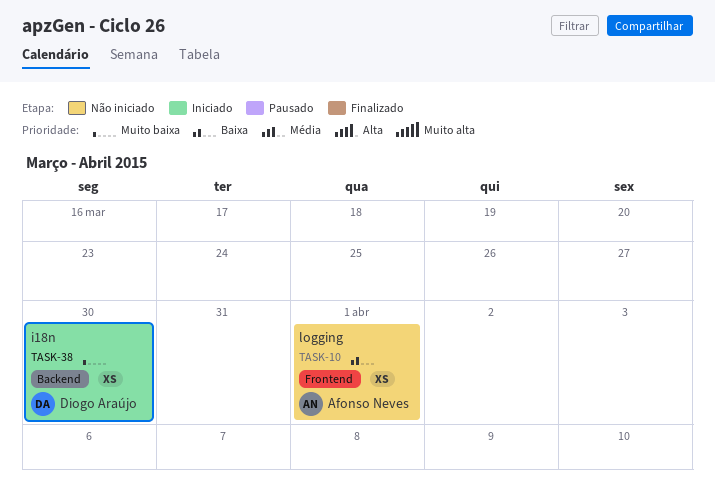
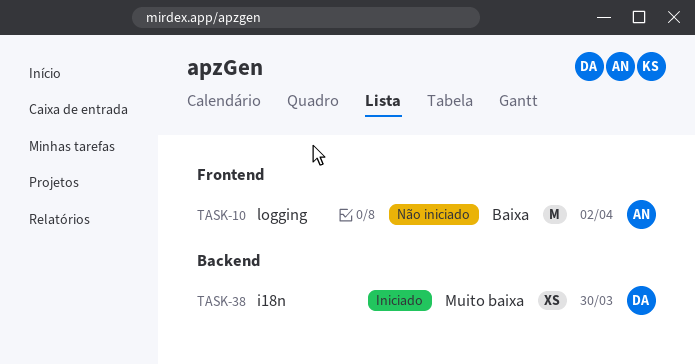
TASK-10, estimate: XS -> M
TASK-10, due: Apr 1 -> Apr 2

